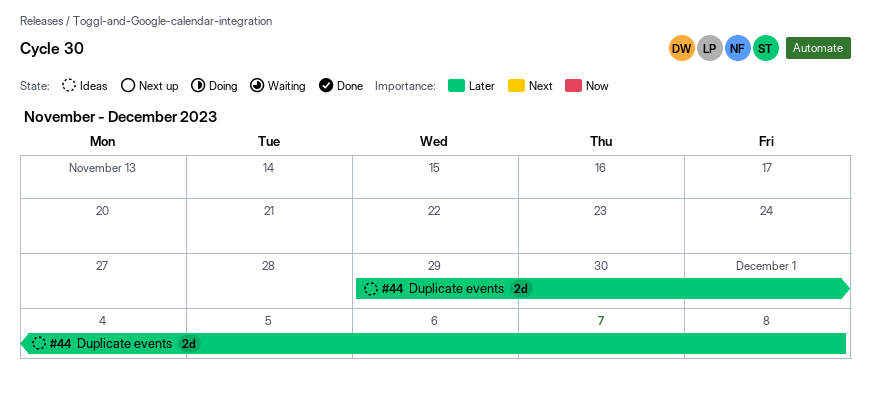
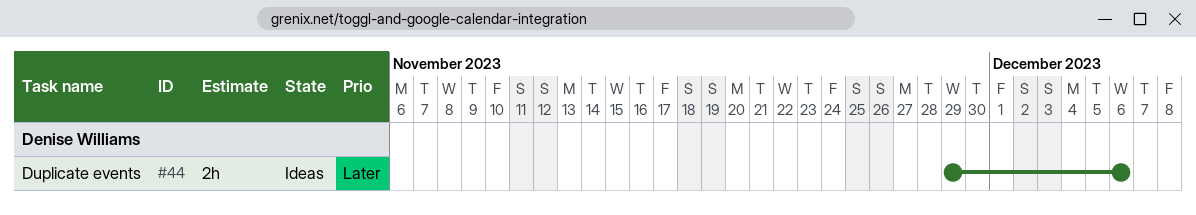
#44, estimate: 2d -> 2h
#44, due: Dec 8 -> Dec 6

